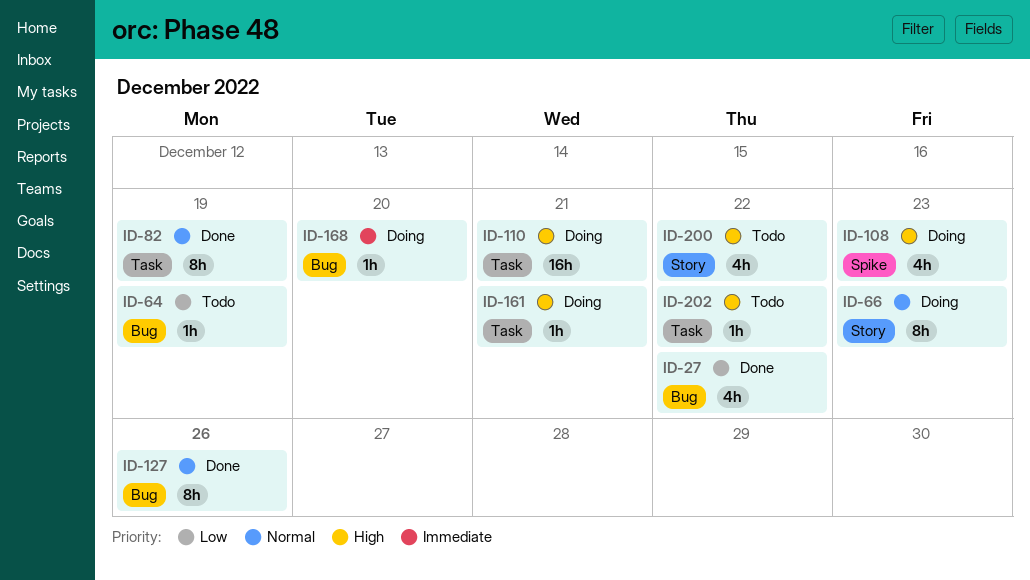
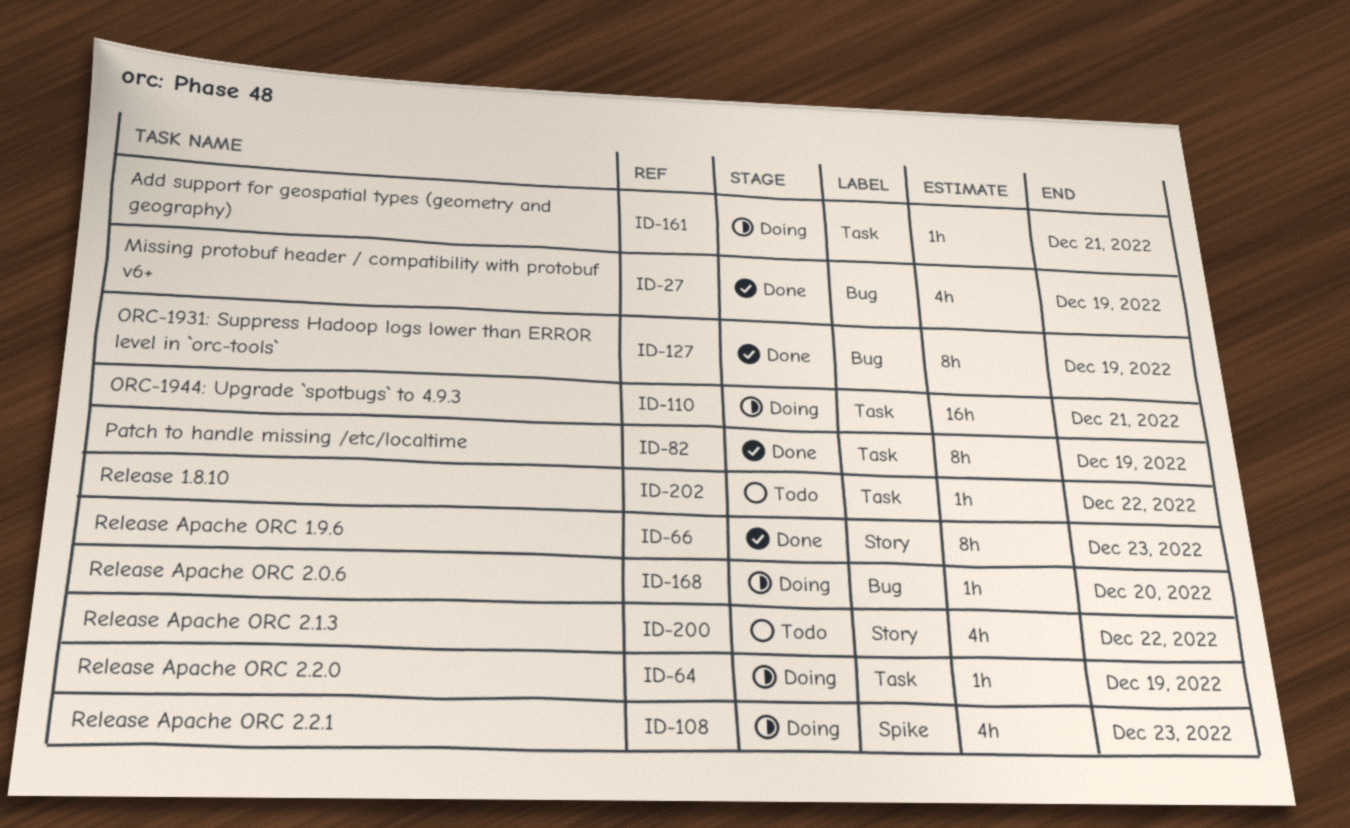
ID-27, due: Dec 22 -> Dec 19
ID-64, status: Todo -> Doing
ID-64, label: Bug -> Task
ID-66, status: Doing -> Done
ID-127, due: Dec 26 -> Dec 19

